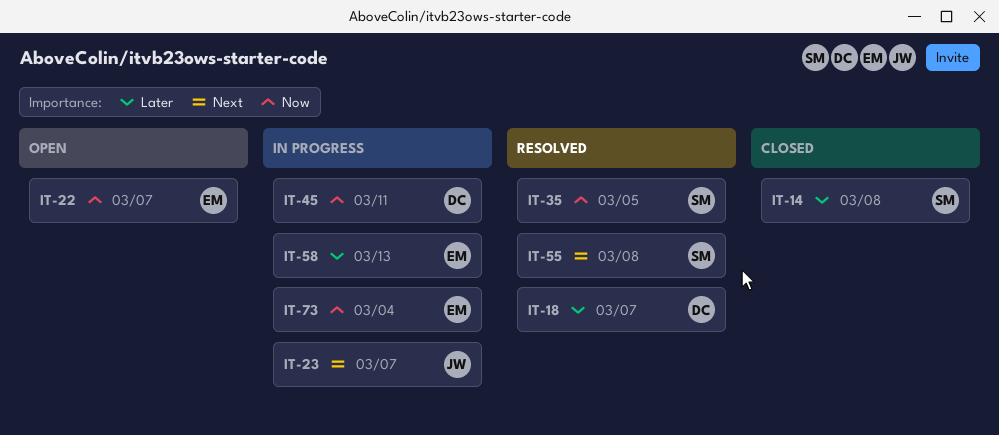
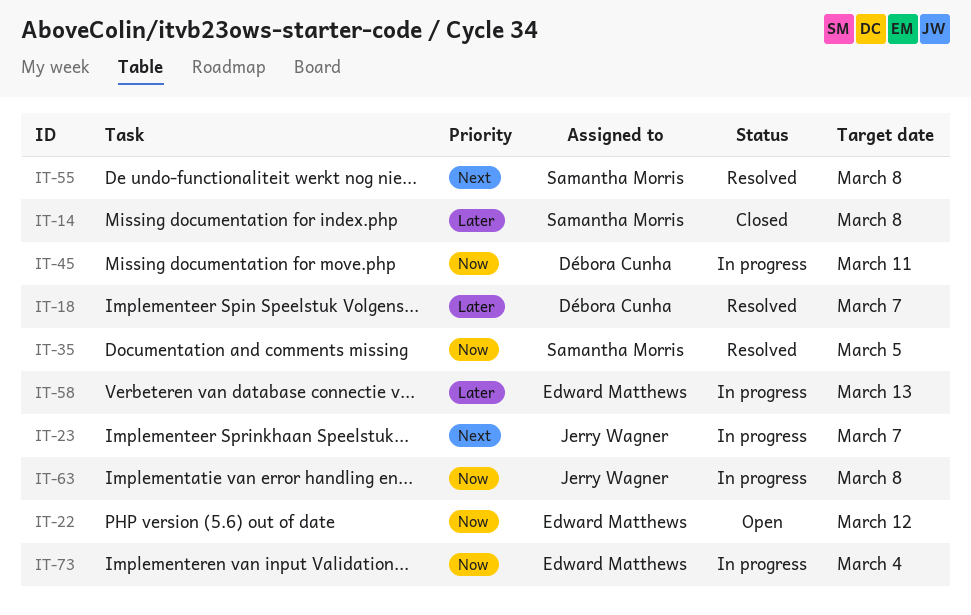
IT-22, due: Mar 7 -> Mar 12
IT-63: none -> present

